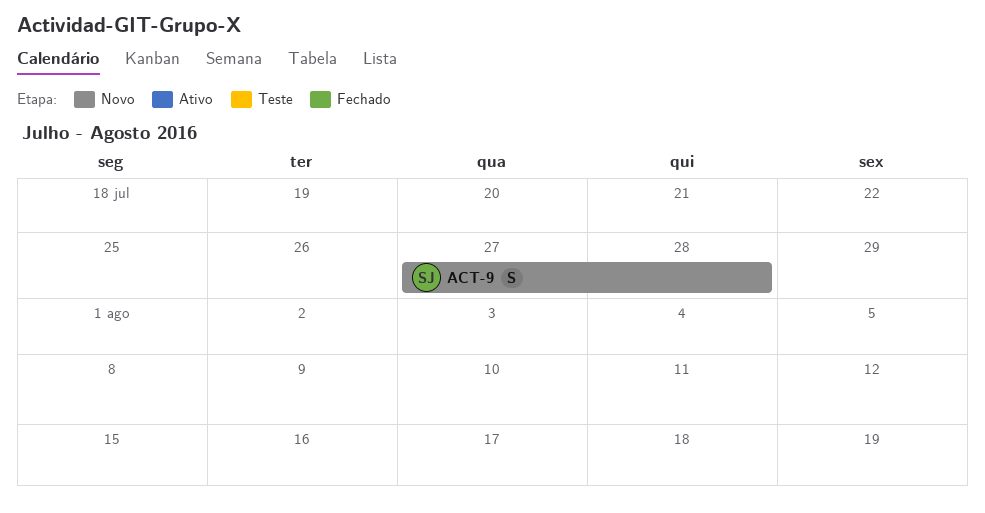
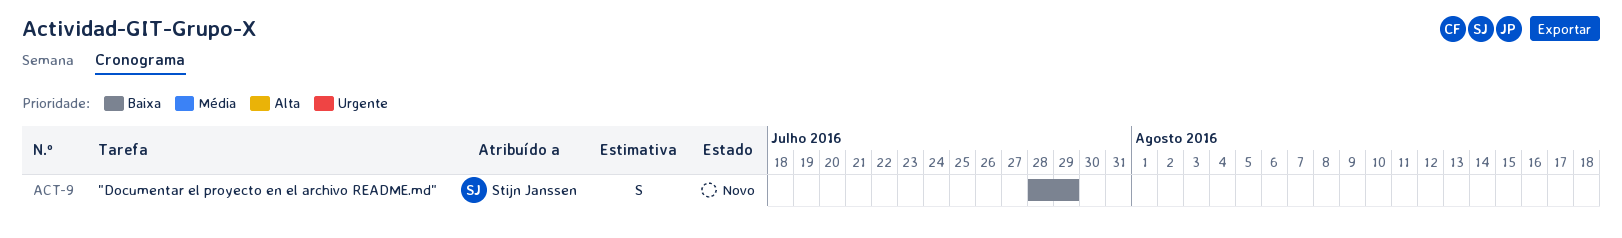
ACT-9, start: Jul 27 -> Jul 28
ACT-9, due: Jul 28 -> Jul 29

